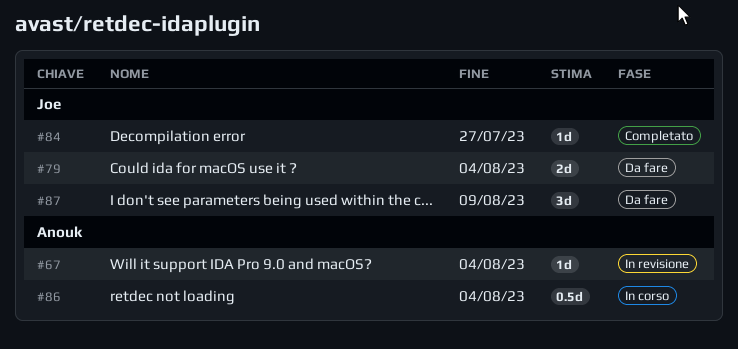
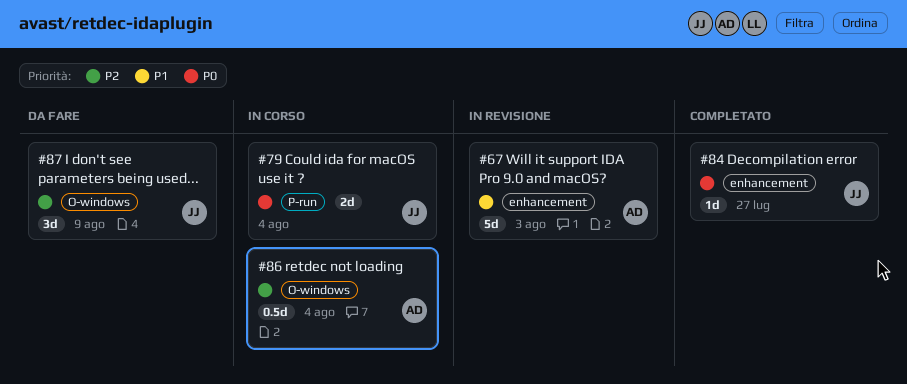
#67, estimate: 1d -> 5d
#67, due: Aug 4 -> Aug 3
#79, status: Da fare -> In corso

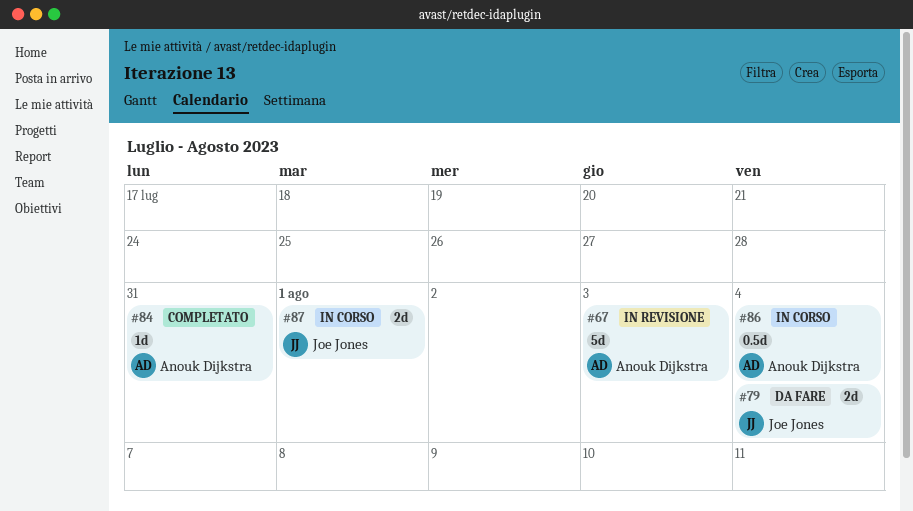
#79, status: In corso -> Da fare
#84, owner: Joe Jones -> Anouk Dijkstra
#84, due: Jul 27 -> Jul 31
#87, status: Da fare -> In corso
#87, estimate: 3d -> 2d
#87, due: Aug 9 -> Aug 1

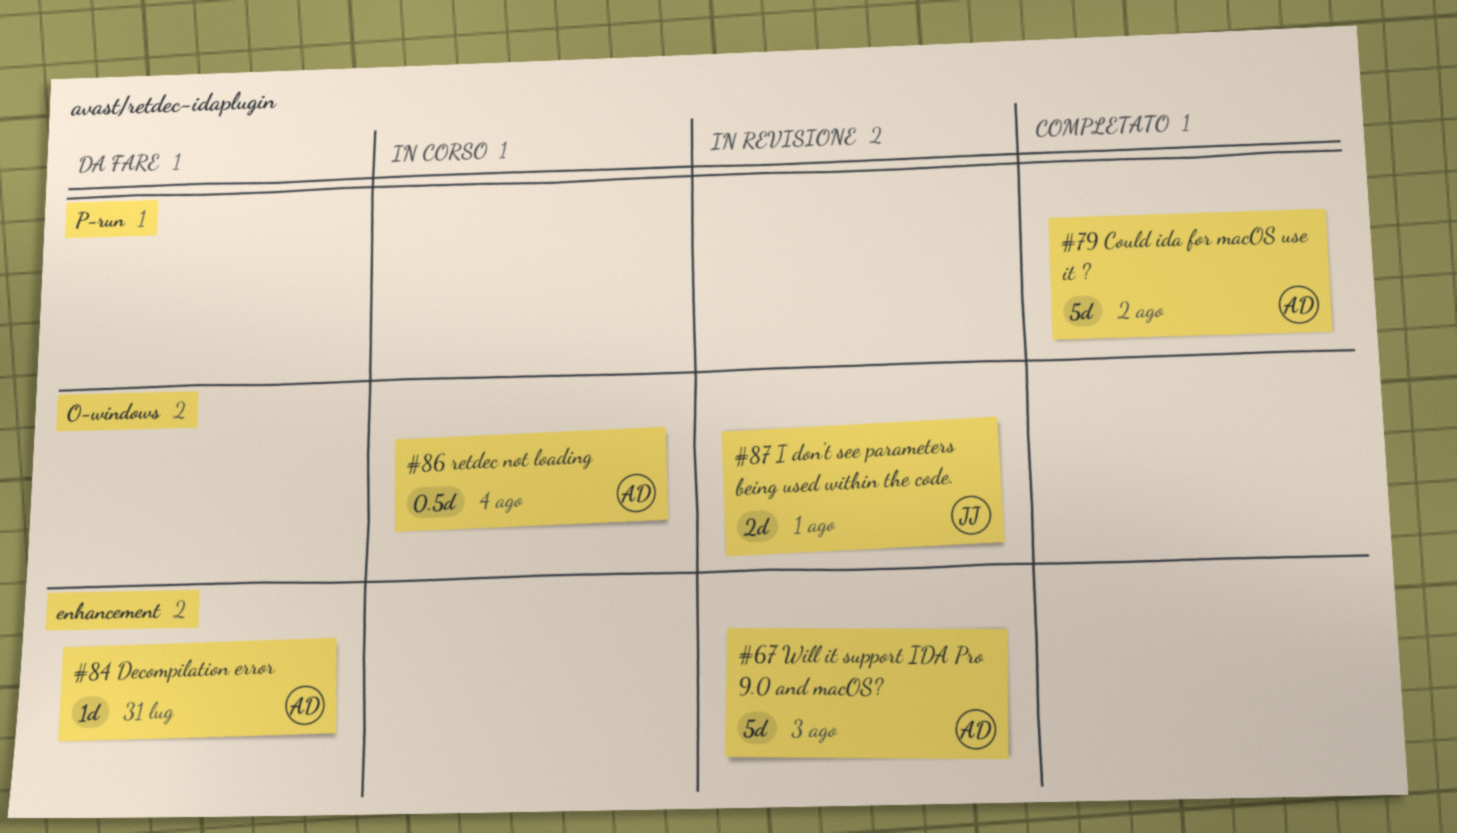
#79, status: Da fare -> Completato
#79, owner: Joe Jones -> Anouk Dijkstra
#79, estimate: 2d -> 5d
#79, due: Aug 4 -> Aug 2
#84, status: Completato -> Da fare
#87, status: In corso -> In revisione

